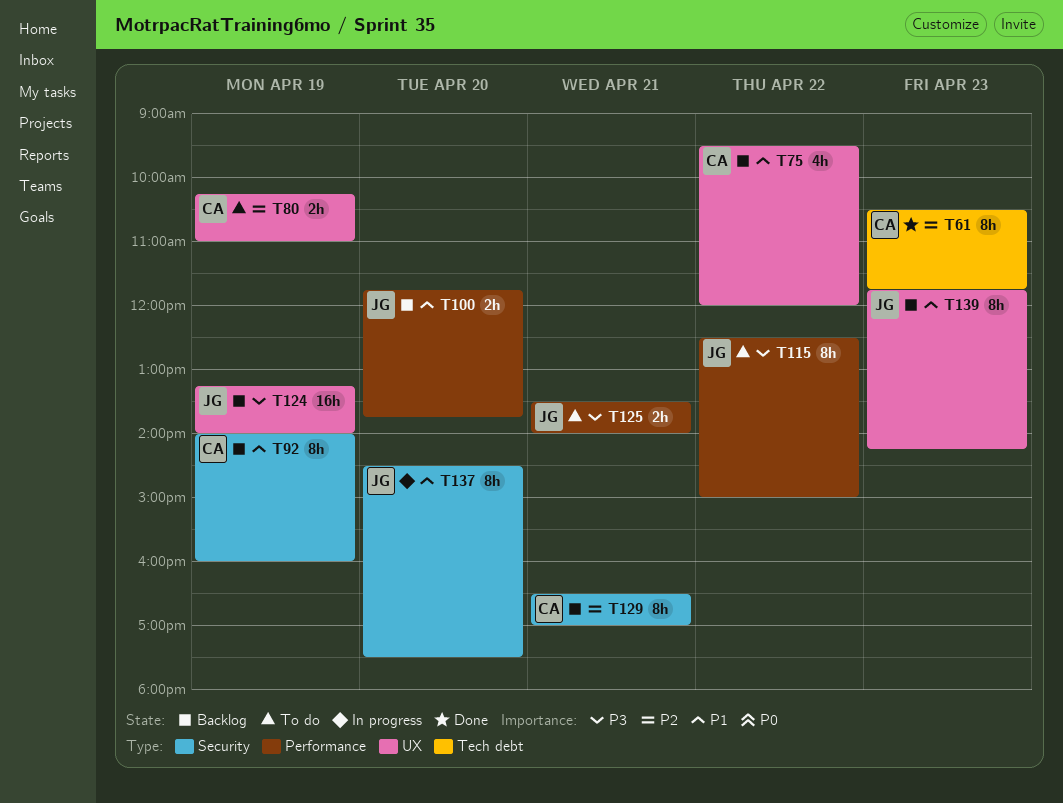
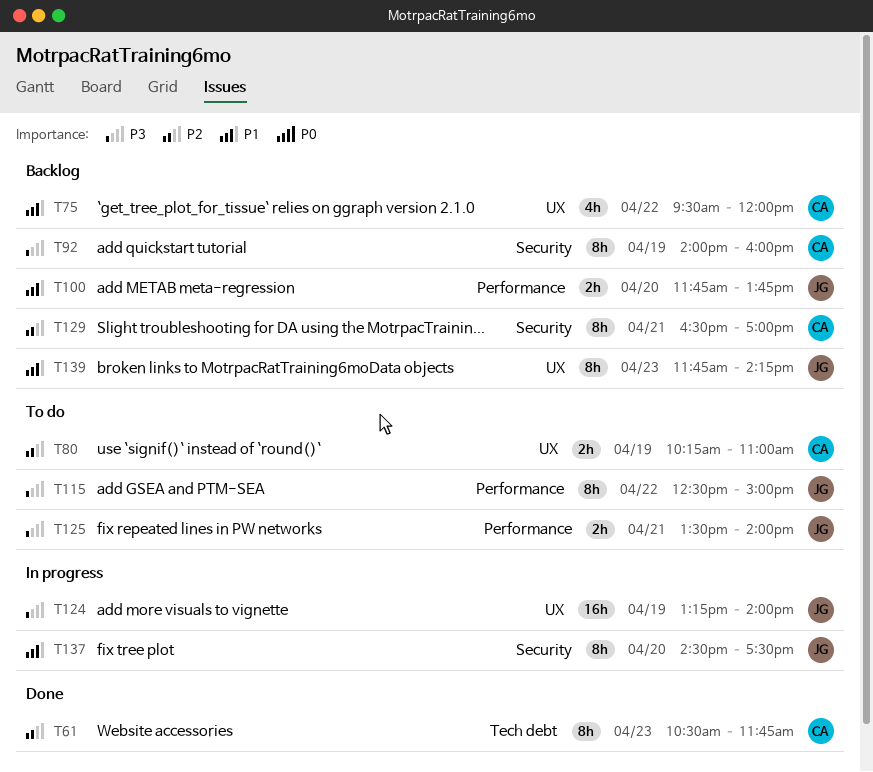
T92, priority: P1 -> P3
T124, status: Backlog -> In progress

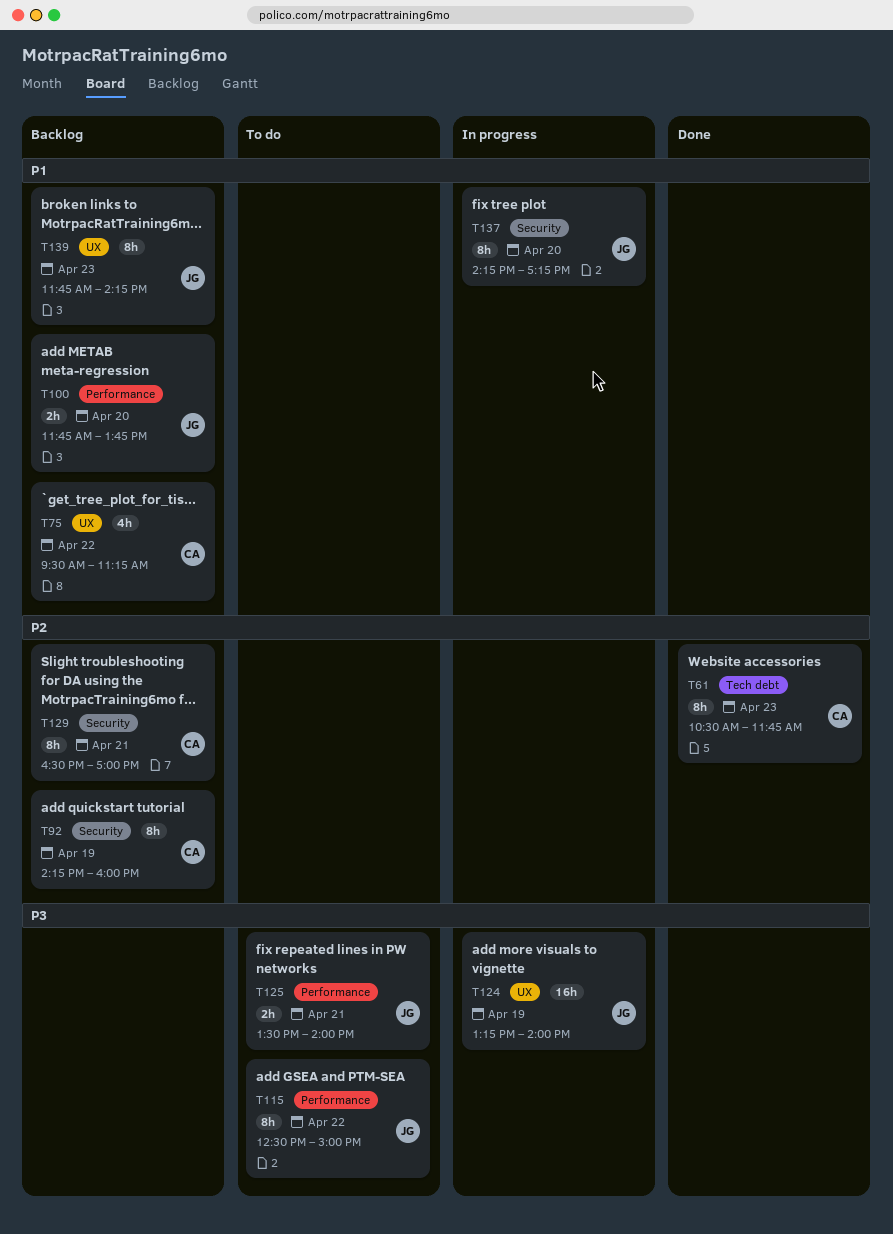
T75, ends: 12:00 -> 11:15
T80: present -> none
T92, priority: P3 -> P2
T92, begins: 14:00 -> 14:15
T137, begins: 14:30 -> 14:15
T137, ends: 17:30 -> 17:15

